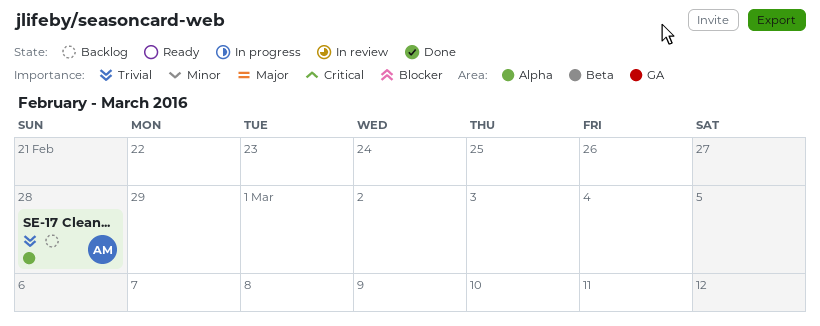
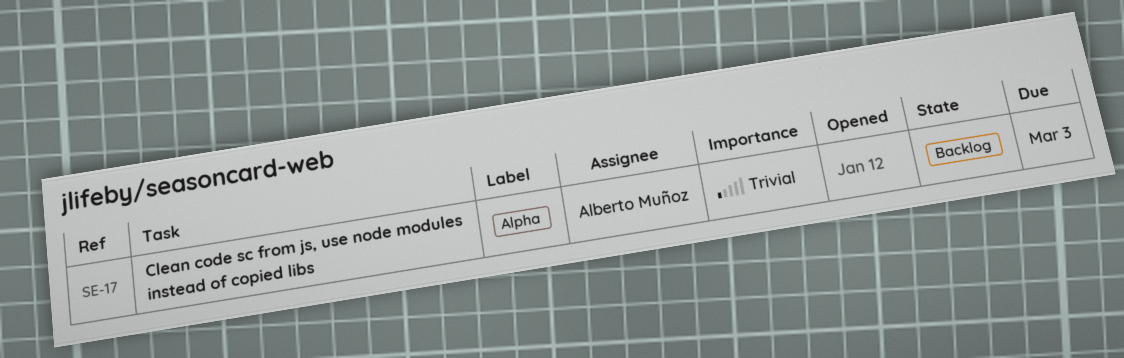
SE-17, due: Feb 28 -> Mar 3

